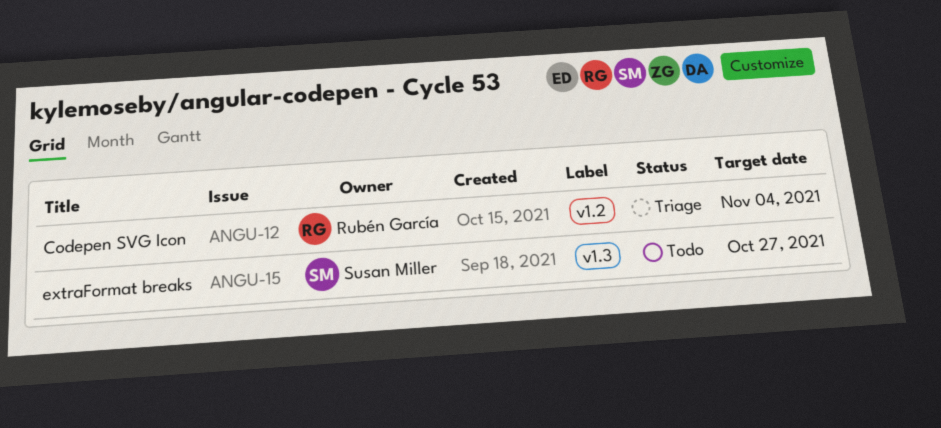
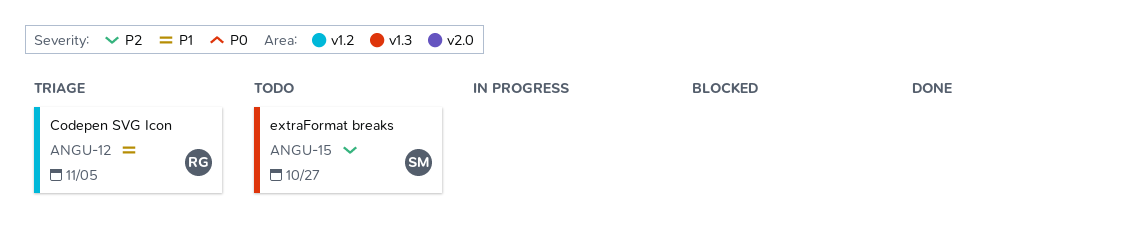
ANGU-12, due: Nov 4 -> Nov 5

